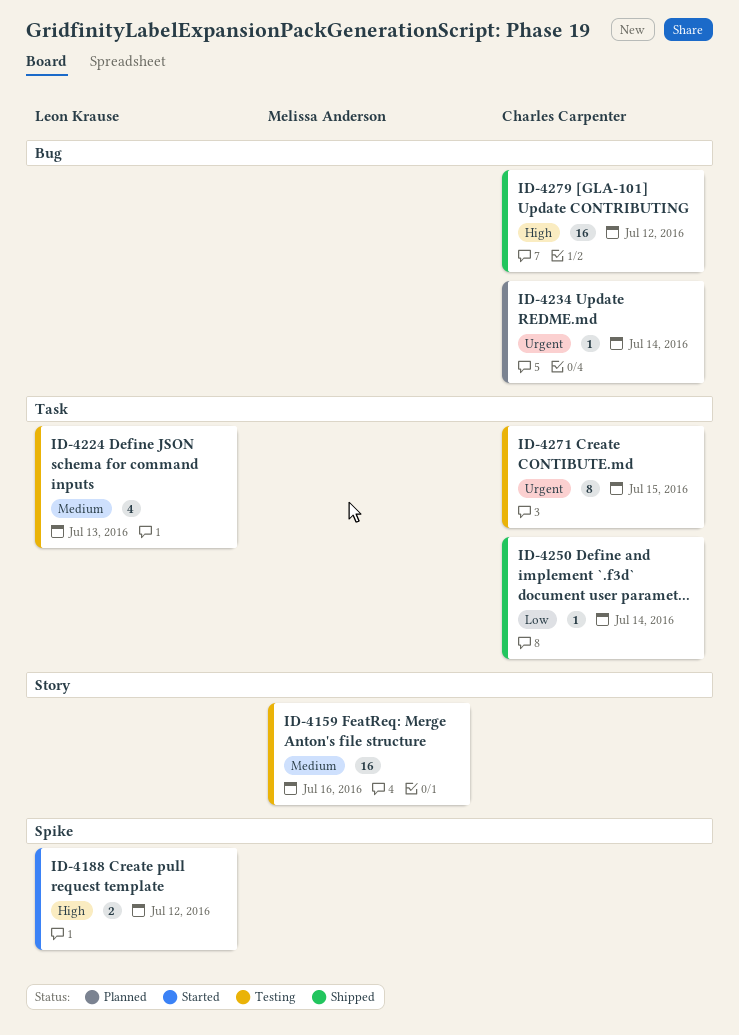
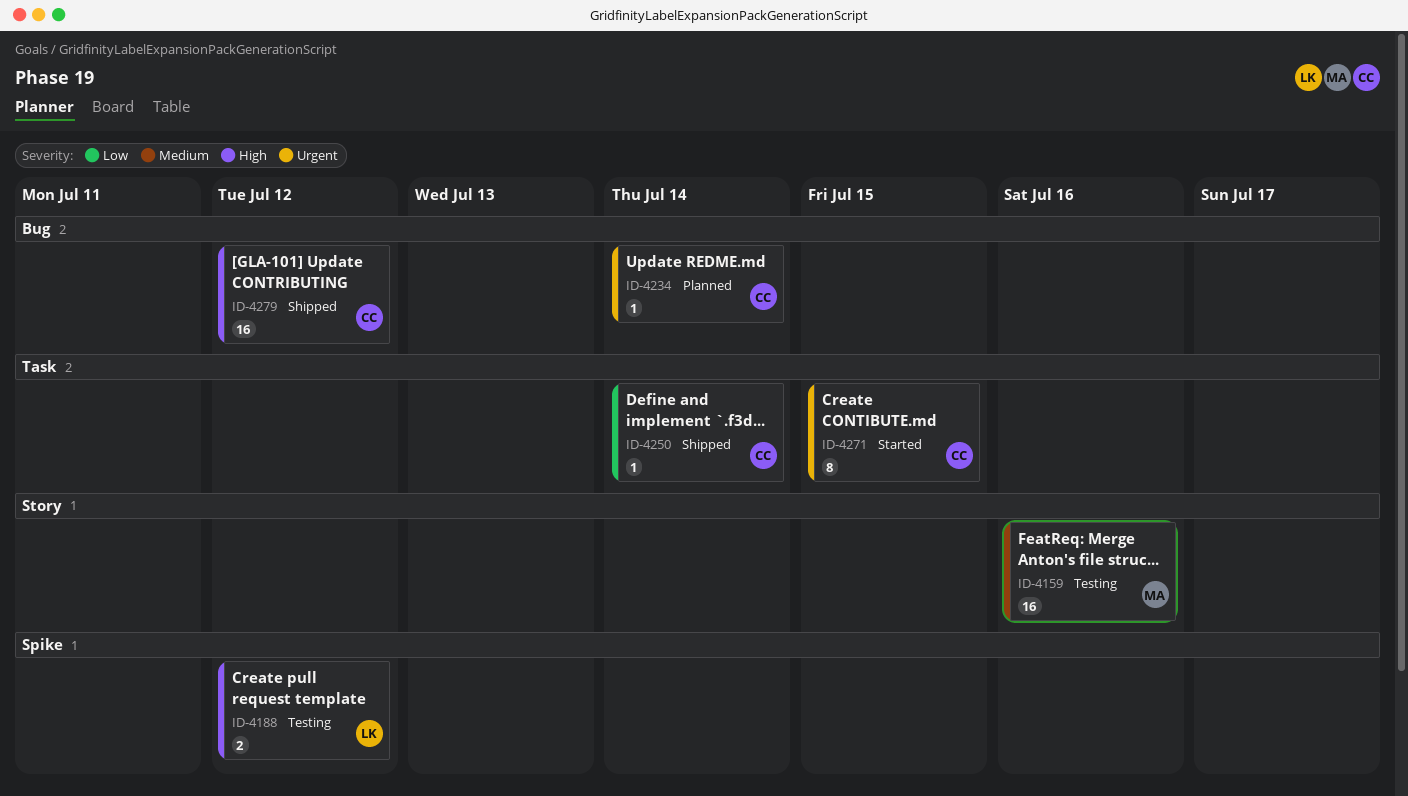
ID-4188, status: Started -> Testing
ID-4224: present -> none
ID-4271, status: Testing -> Started

